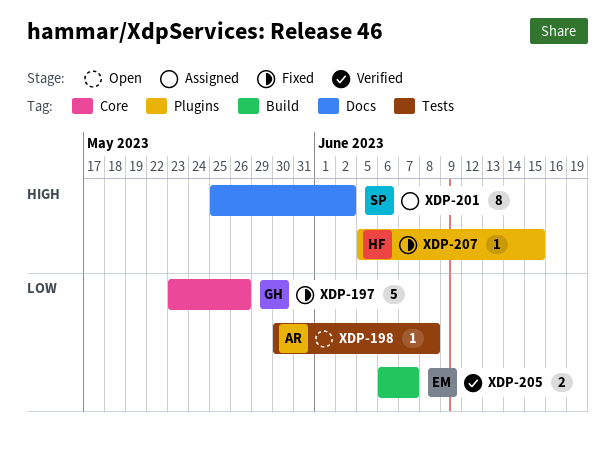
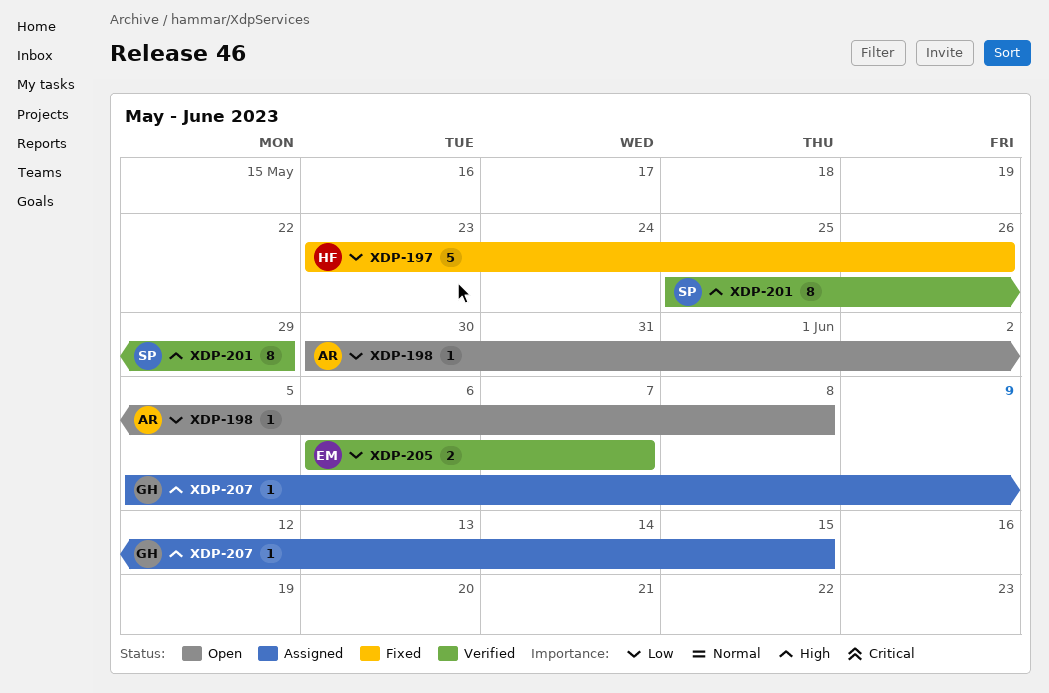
XDP-197, owner: GH -> HF
XDP-201, status: Assigned -> Verified
XDP-201, due: Jun 2 -> May 29
XDP-207, status: Fixed -> Assigned
XDP-207, owner: HF -> GH

